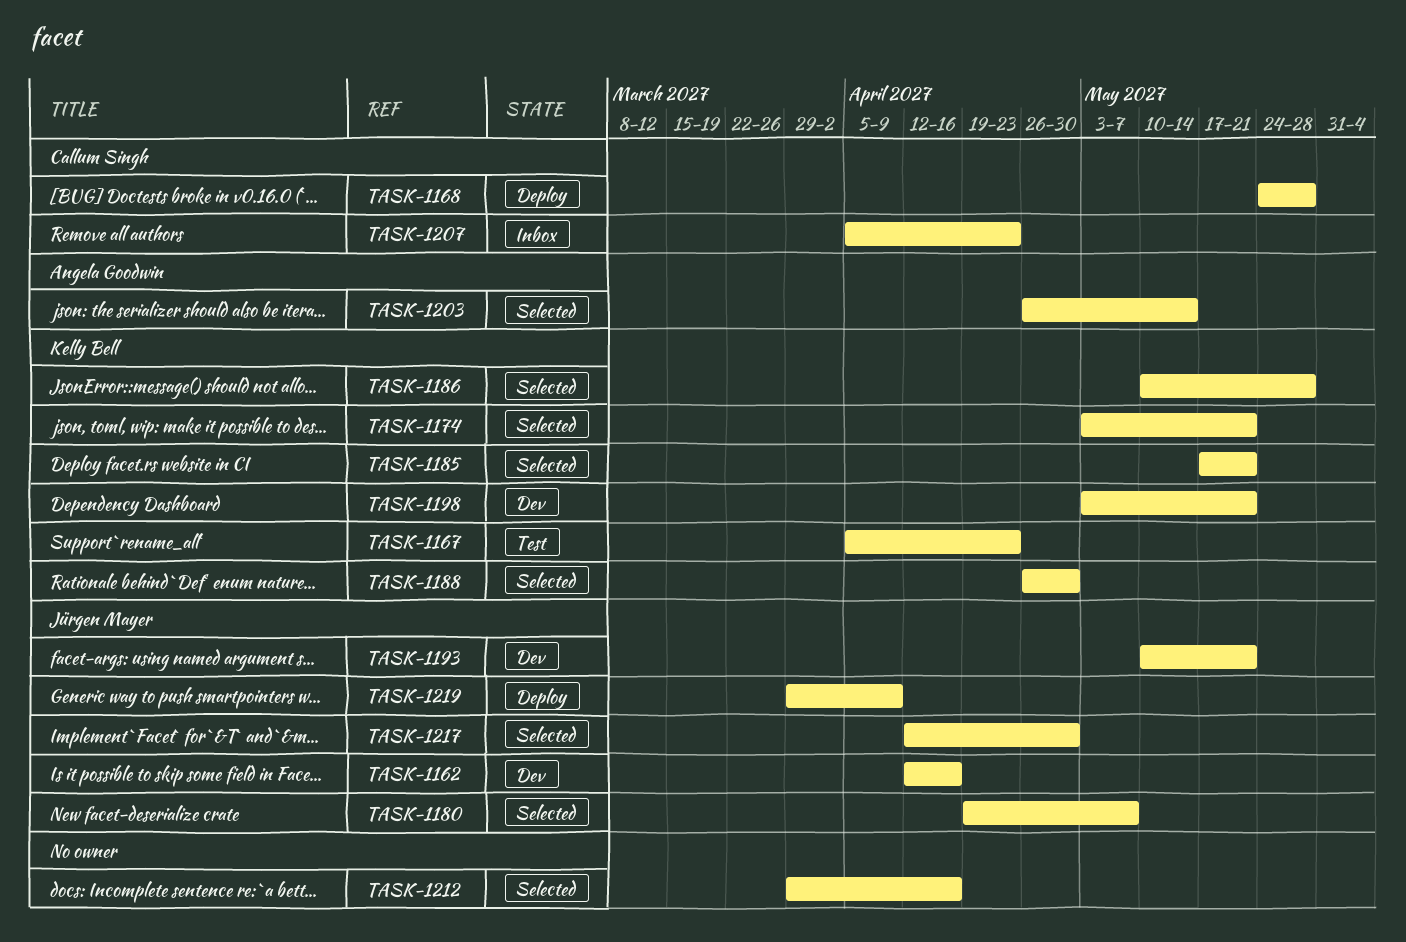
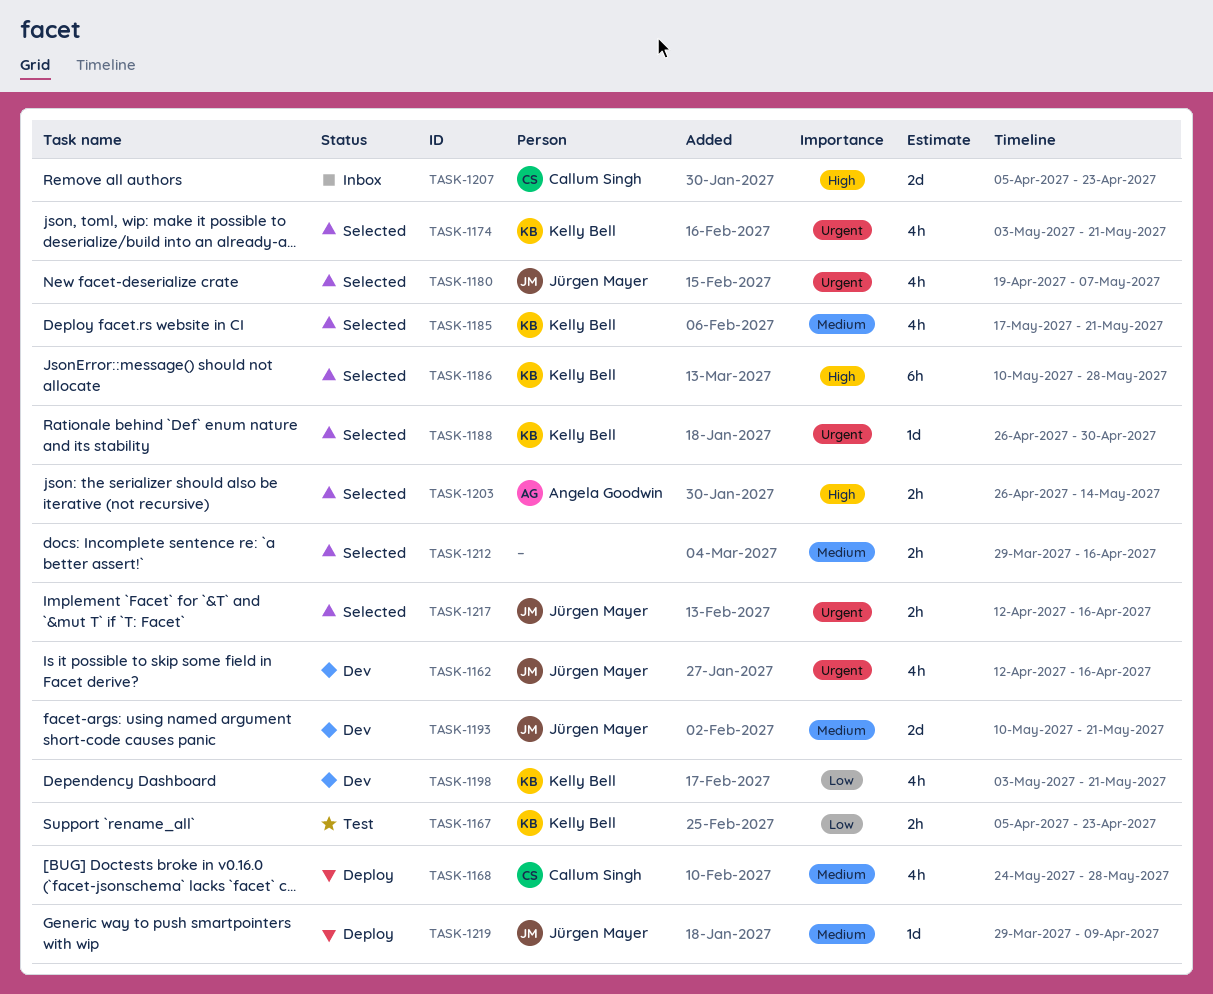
TASK-1217, due: Apr 30 -> Apr 16

